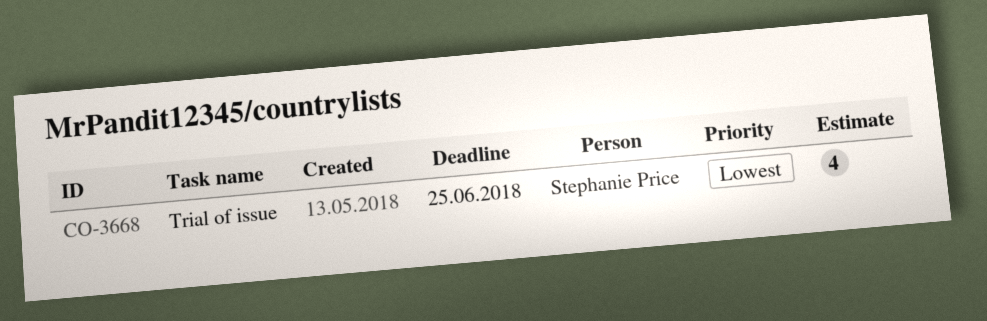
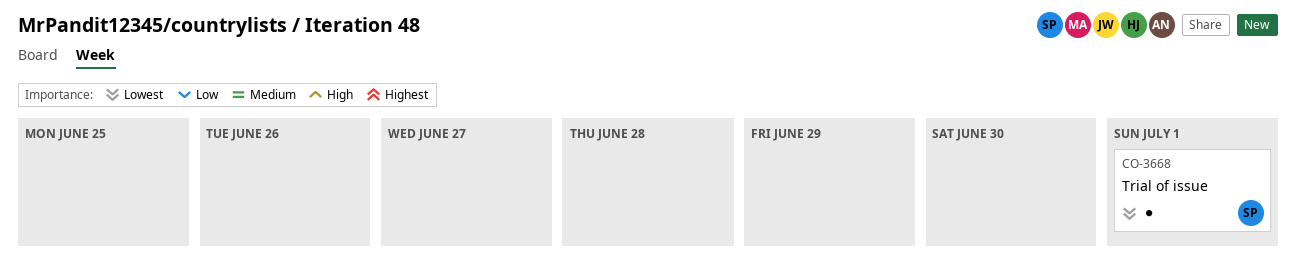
CO-3668, estimate: 4 -> 1
CO-3668, due: Jun 25 -> Jul 1

